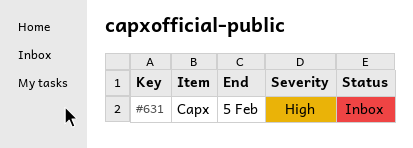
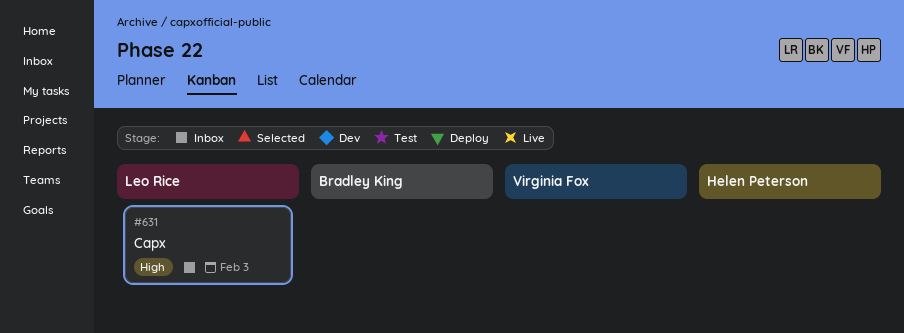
#631, due: Feb 5 -> Feb 3

